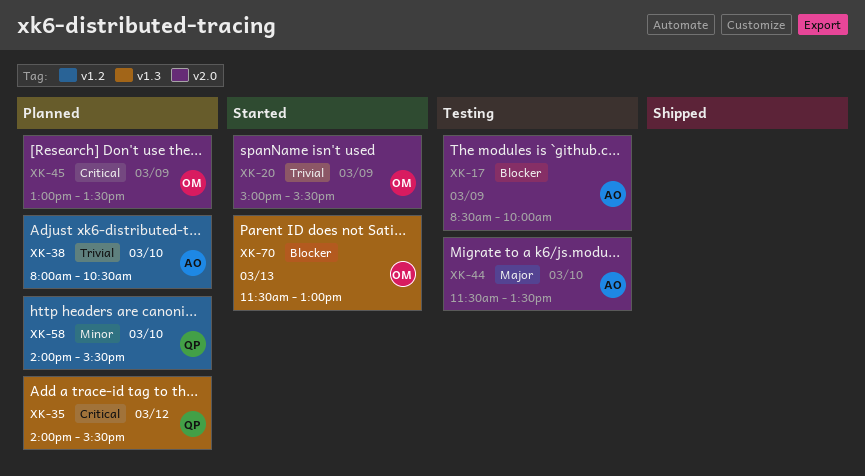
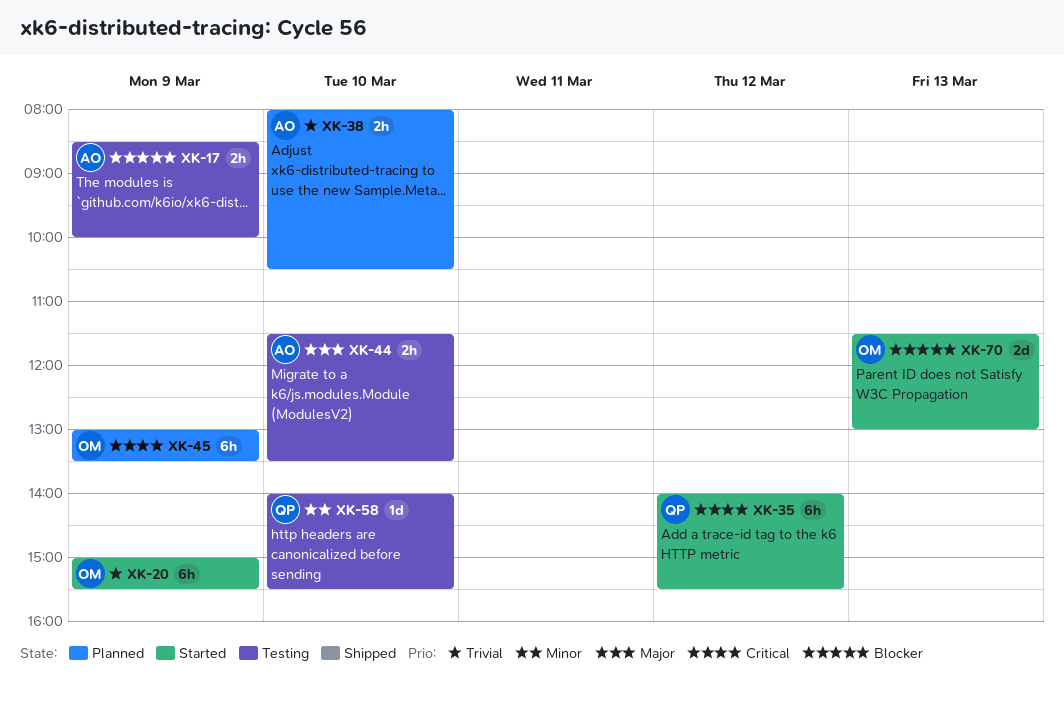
XK-35, status: Planned -> Started
XK-58, status: Planned -> Testing

